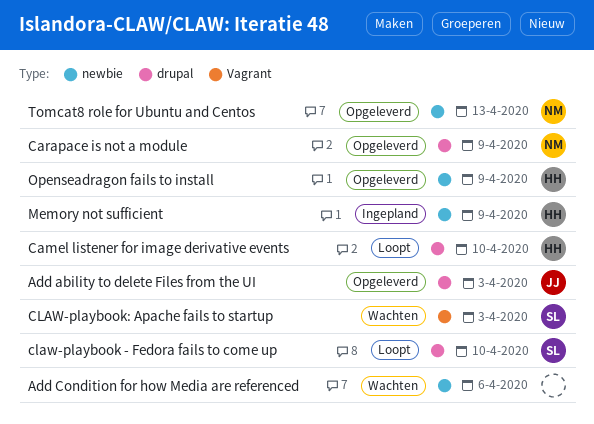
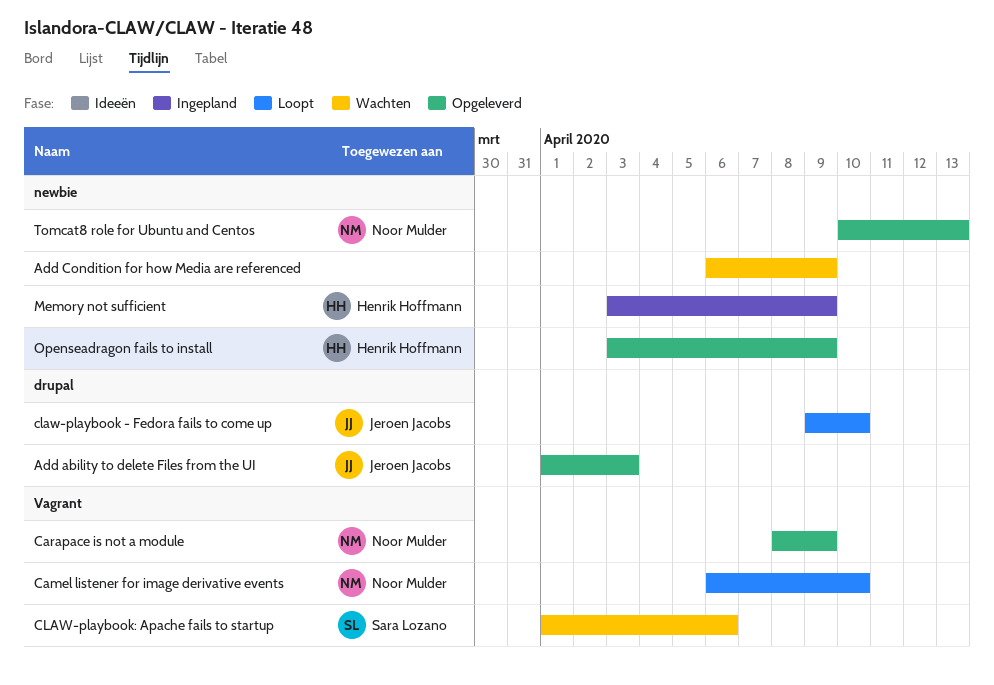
Add Condition for how Media are referenced, due: Apr 6 -> Apr 9
Camel listener for image derivative events, owner: Henrik Hoffmann -> Noor Mulder
Camel listener for image derivative events, label: drupal -> Vagrant
Carapace is not a module, label: drupal -> Vagrant
claw-playbook - Fedora fails to come up, owner: Sara Lozano -> Jeroen Jacobs
CLAW-playbook: Apache fails to startup, due: Apr 3 -> Apr 6

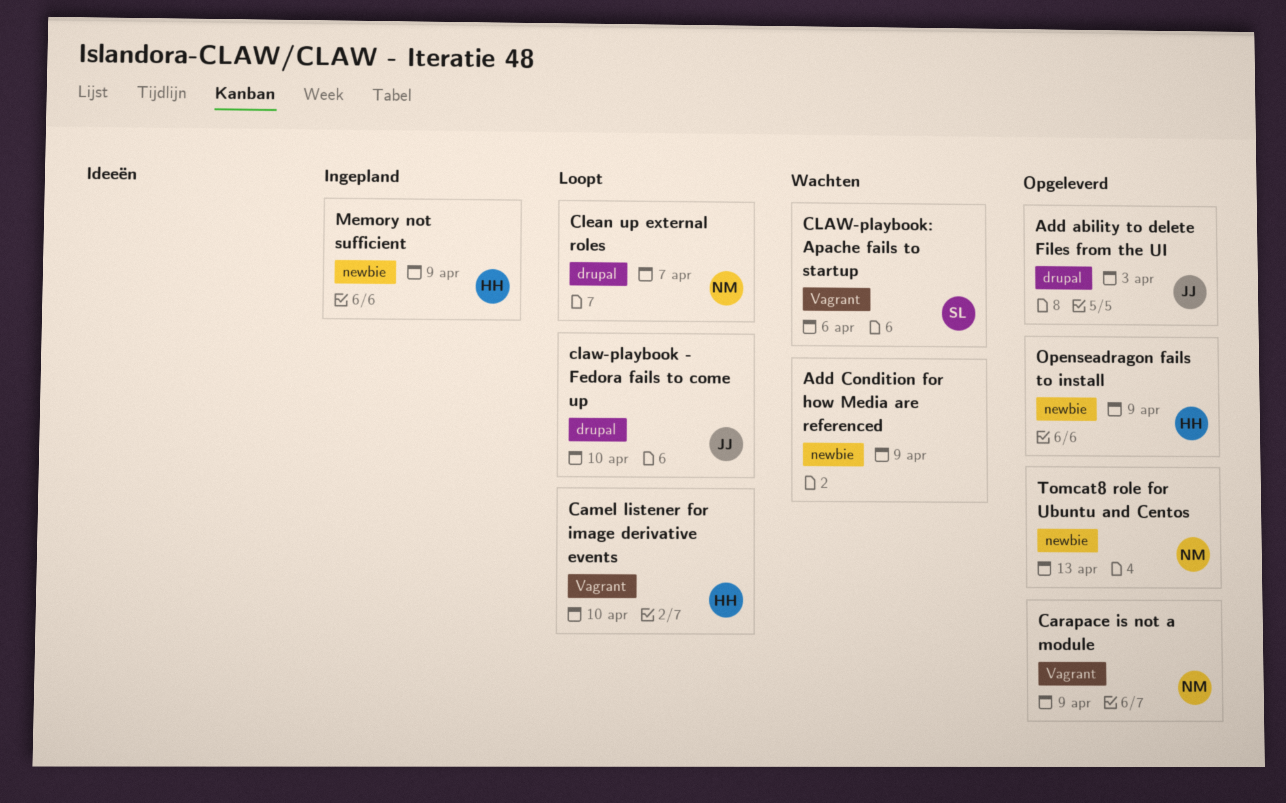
Camel listener for image derivative events, owner: Noor Mulder -> Henrik Hoffmann
Clean up external roles: none -> present

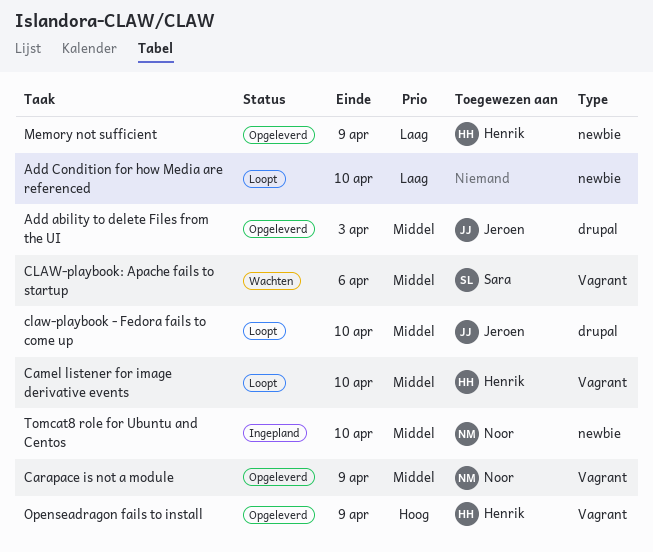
Add Condition for how Media are referenced, status: Wachten -> Loopt
Add Condition for how Media are referenced, due: Apr 9 -> Apr 10
Clean up external roles: present -> none
Memory not sufficient, status: Ingepland -> Opgeleverd
Openseadragon fails to install, label: newbie -> Vagrant
Tomcat8 role for Ubuntu and Centos, status: Opgeleverd -> Ingepland
Tomcat8 role for Ubuntu and Centos, due: Apr 13 -> Apr 10

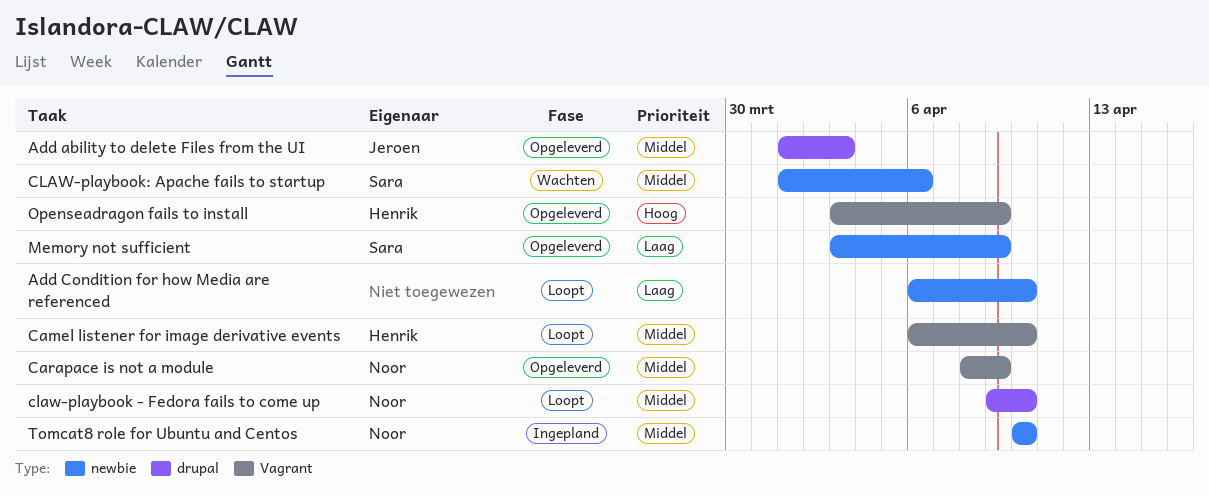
claw-playbook - Fedora fails to come up, owner: Jeroen -> Noor
CLAW-playbook: Apache fails to startup, label: Vagrant -> newbie
Memory not sufficient, owner: Henrik -> Sara

